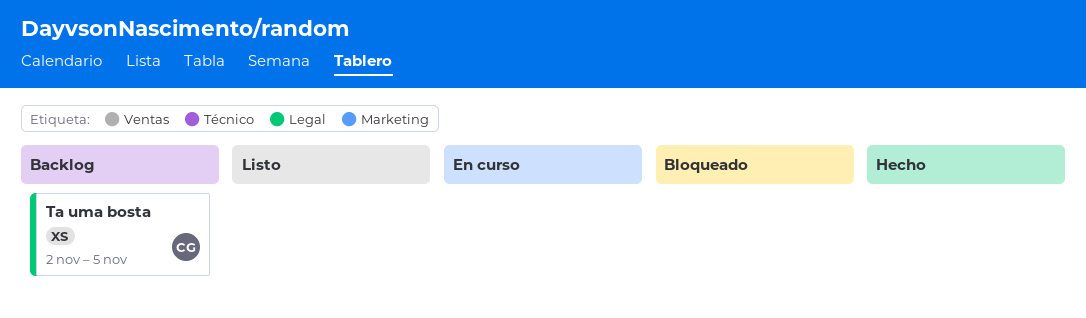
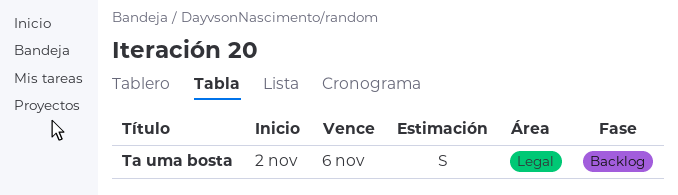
Ta uma bosta, estimate: XS -> S
Ta uma bosta, due: Nov 5 -> Nov 6

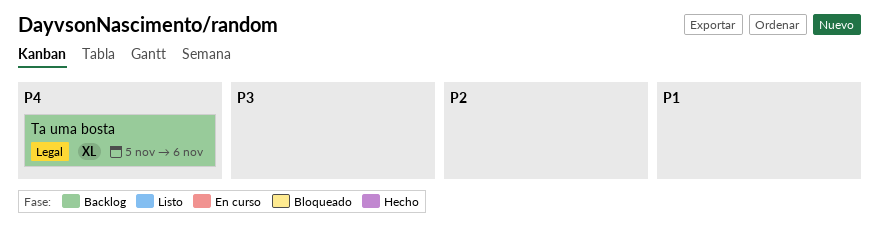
Ta uma bosta, estimate: S -> XL
Ta uma bosta, start: Nov 2 -> Nov 5

